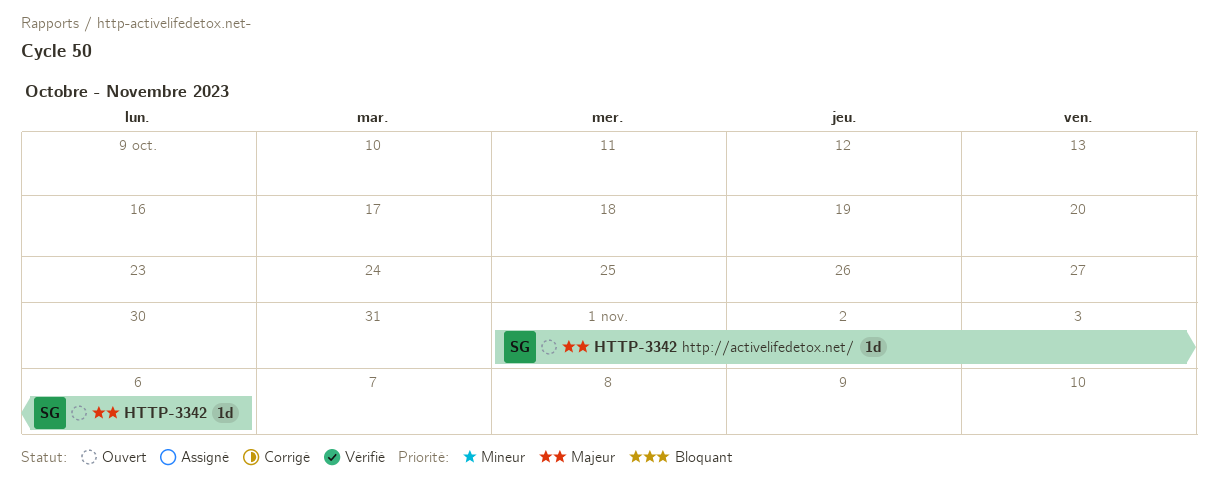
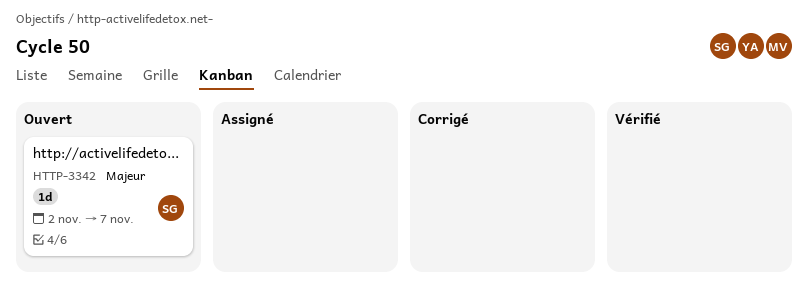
HTTP-3342, start: Nov 1 -> Nov 2
HTTP-3342, due: Nov 6 -> Nov 7

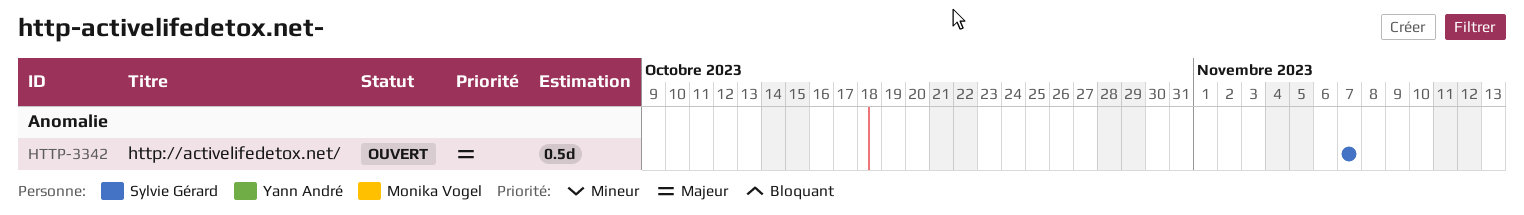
HTTP-3342, estimate: 1d -> 0.5d
HTTP-3342, start: Nov 2 -> Nov 7

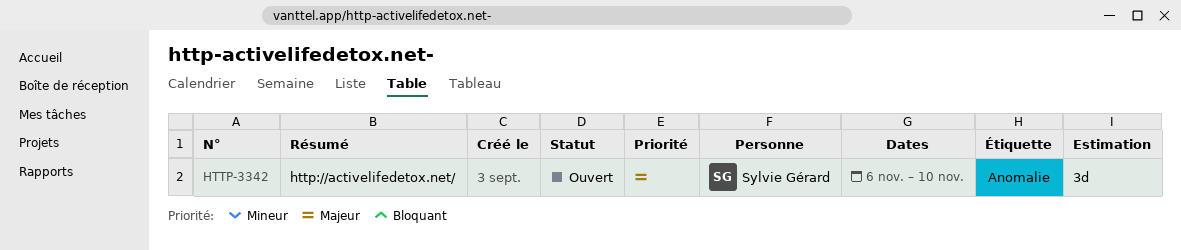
HTTP-3342, estimate: 0.5d -> 3d
HTTP-3342, start: Nov 7 -> Nov 6
HTTP-3342, due: Nov 7 -> Nov 10

